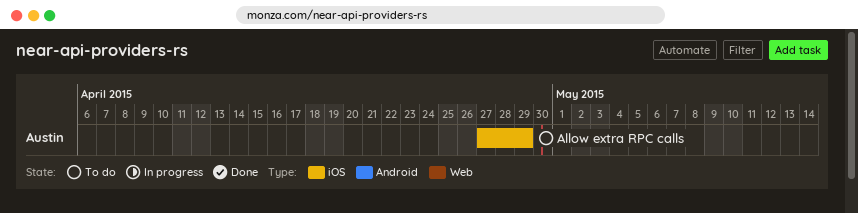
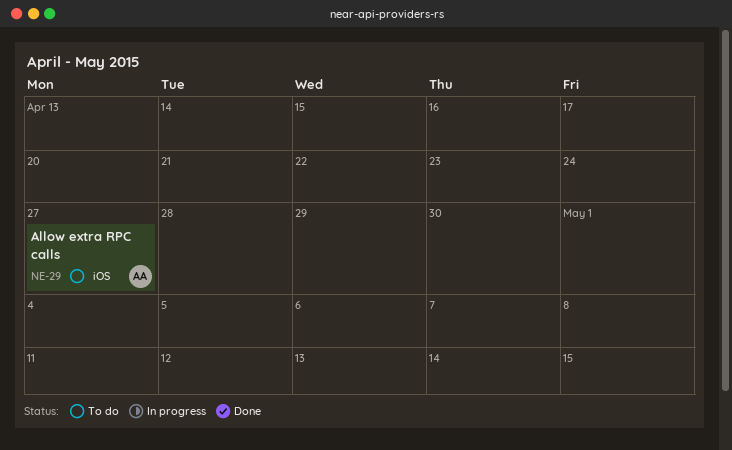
Allow extra RPC calls, due: Apr 29 -> Apr 27

